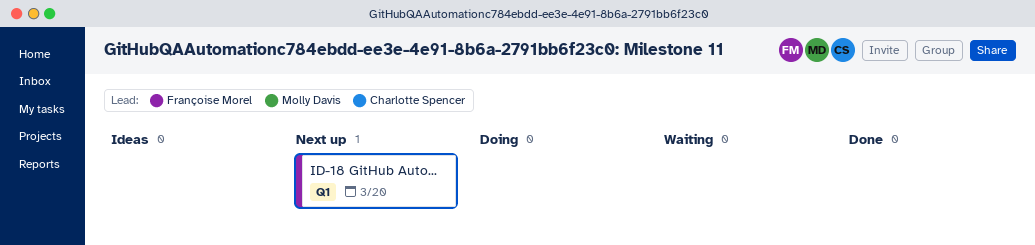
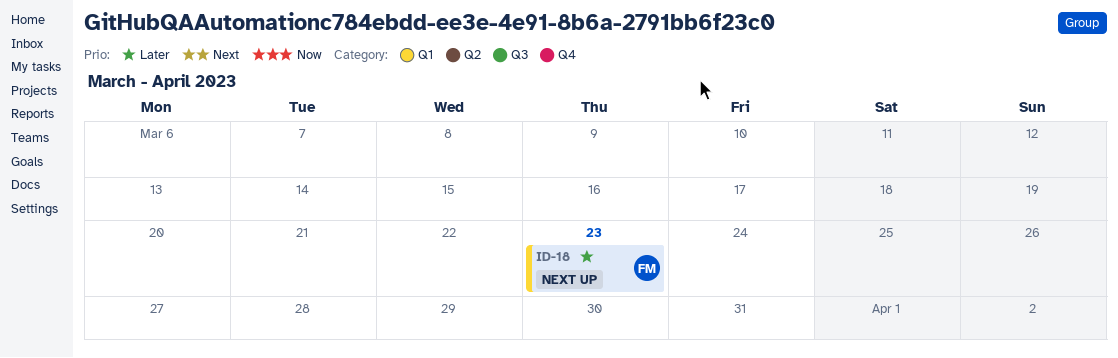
ID-18, due: Mar 20 -> Mar 23

